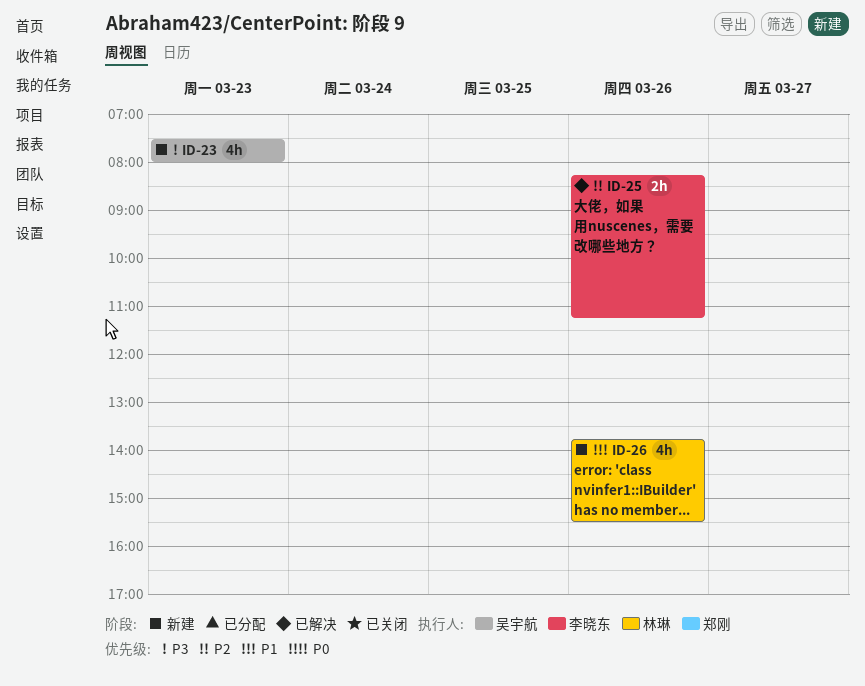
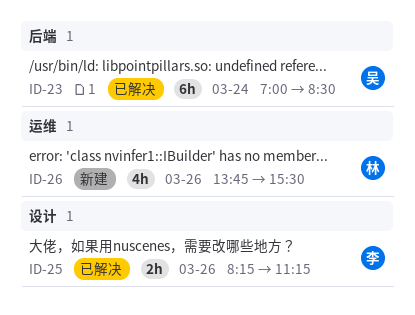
ID-23, status: 新建 -> 已解决
ID-23, estimate: 4h -> 6h
ID-23, day: Mar 23 -> Mar 24
ID-23, begins: 07:30 -> 07:00
ID-23, ends: 08:00 -> 08:30

